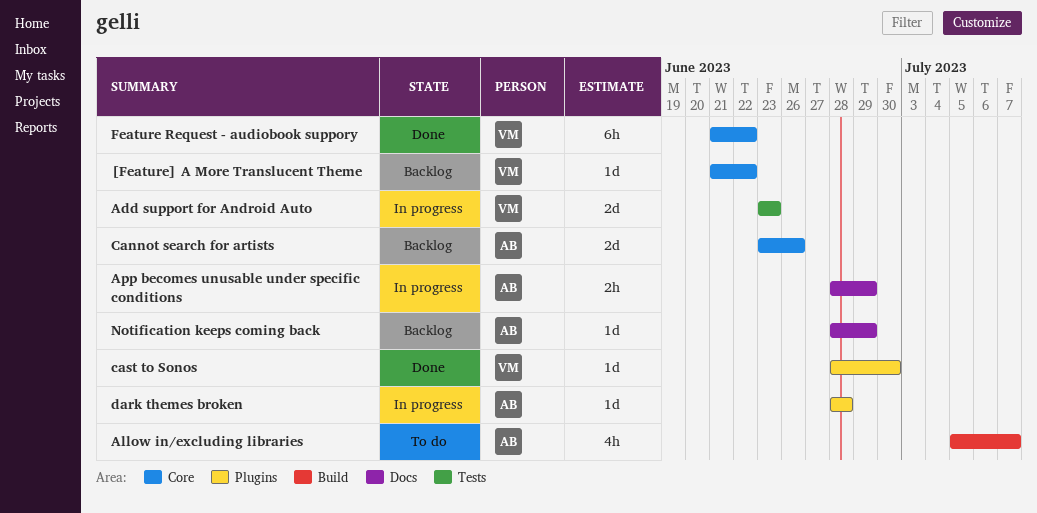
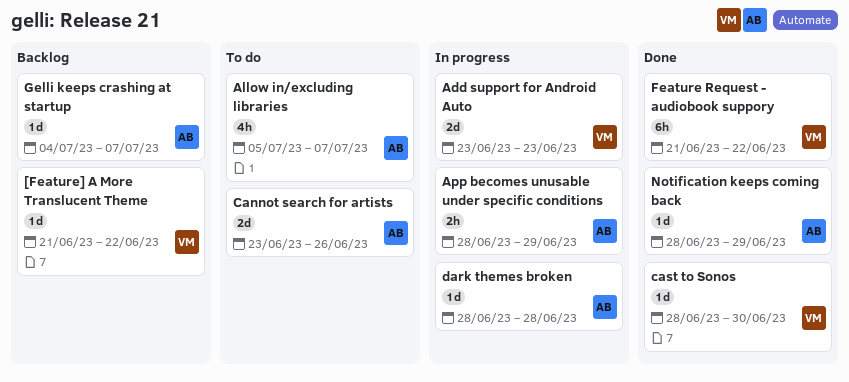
Cannot search for artists, status: Backlog -> To do
Gelli keeps crashing at startup: none -> present
Notification keeps coming back, status: Backlog -> Done

